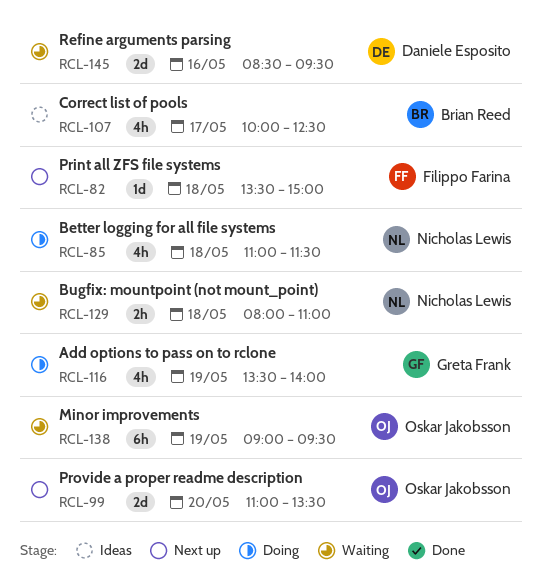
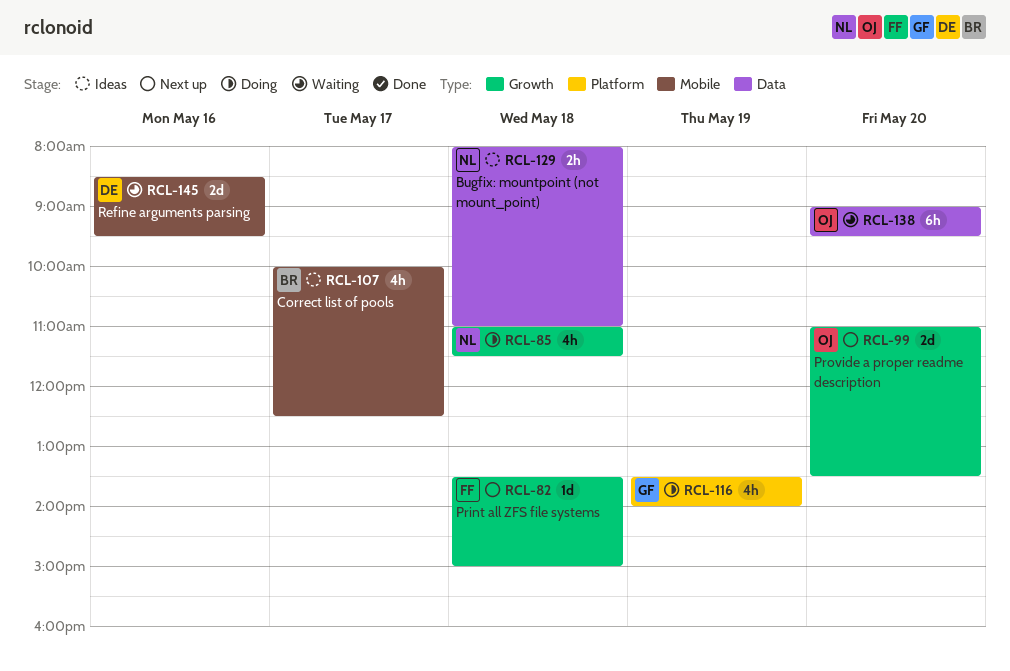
RCL-129, status: Waiting -> Ideas
RCL-138, day: May 19 -> May 20

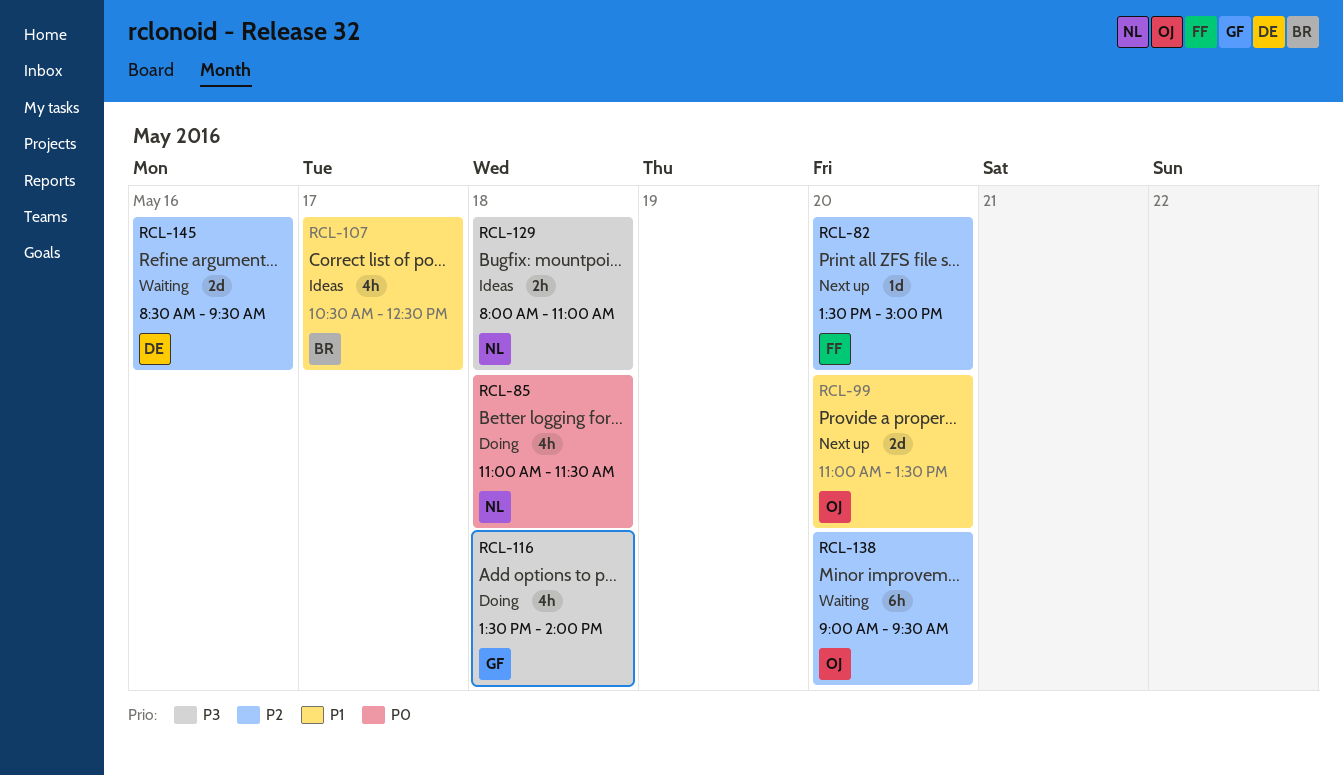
RCL-82, day: May 18 -> May 20
RCL-107, begins: 10:00 -> 10:30
RCL-116, day: May 19 -> May 18

